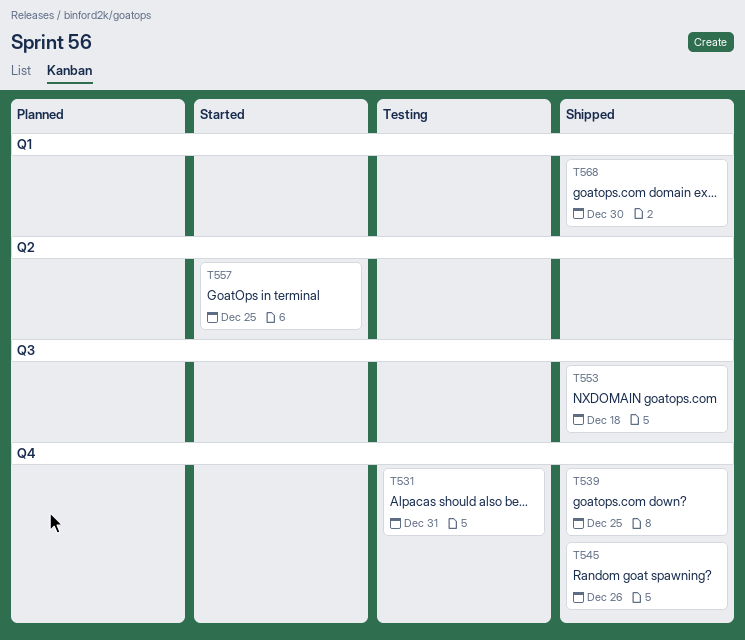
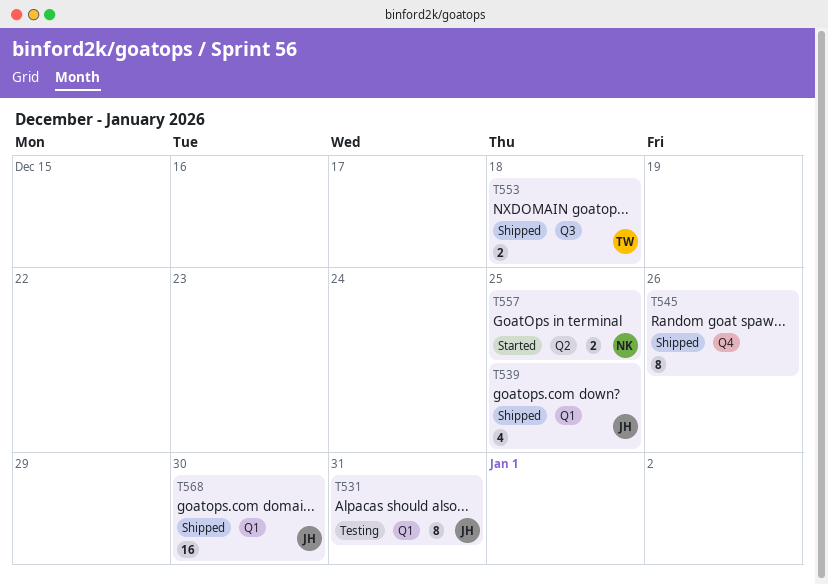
T531, label: Q4 -> Q1
T539, label: Q4 -> Q1

